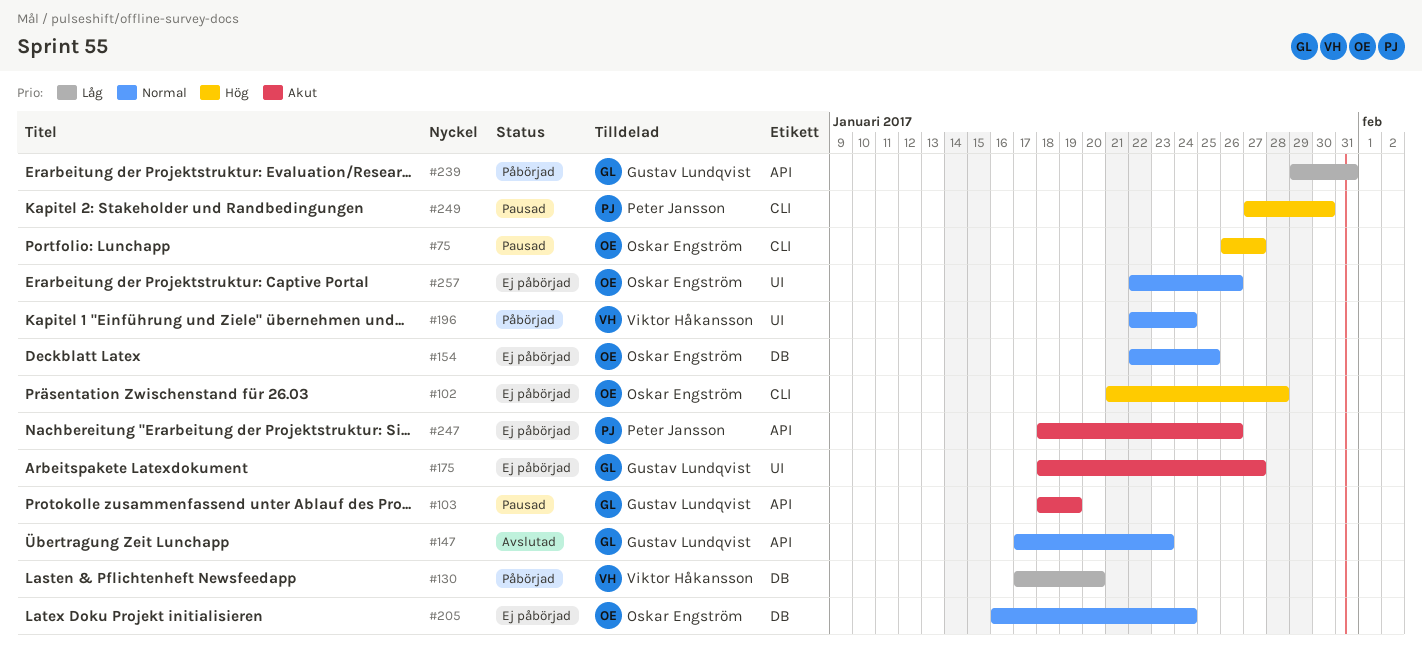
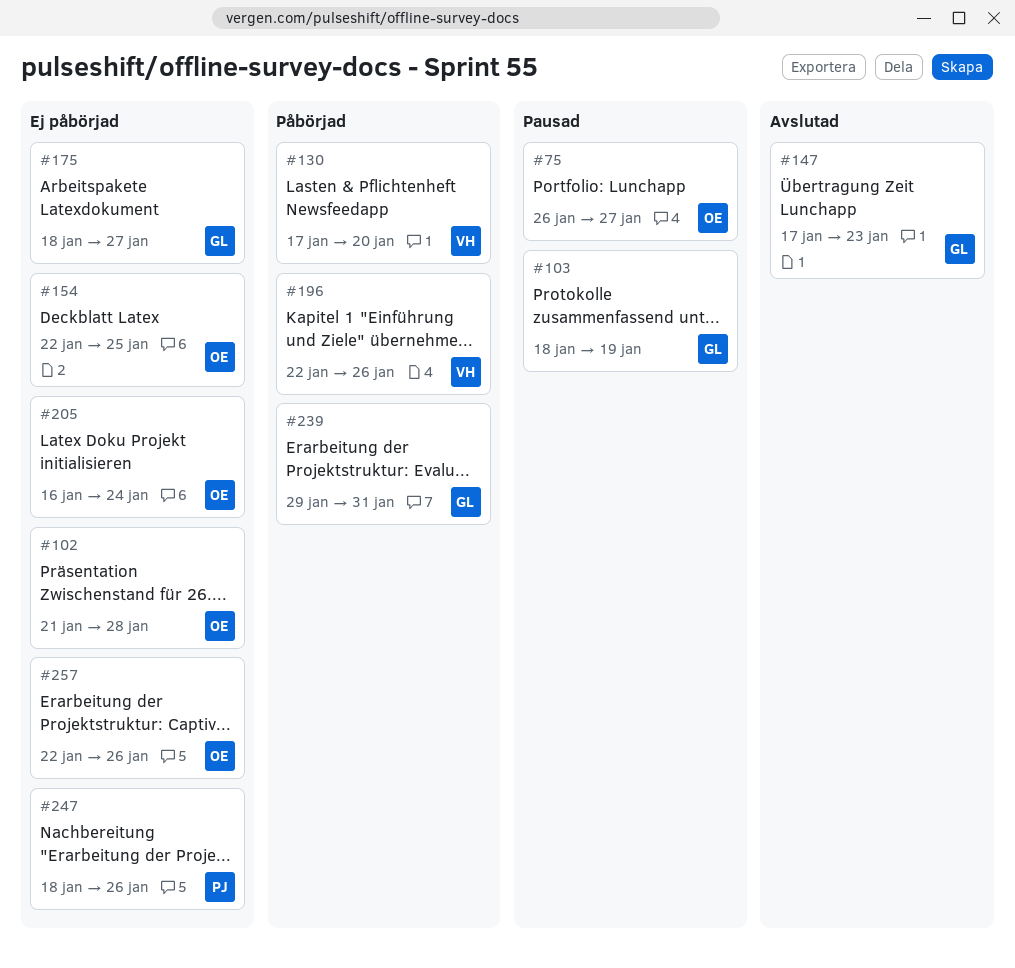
#196, due: Jan 24 -> Jan 26
#249: present -> none

